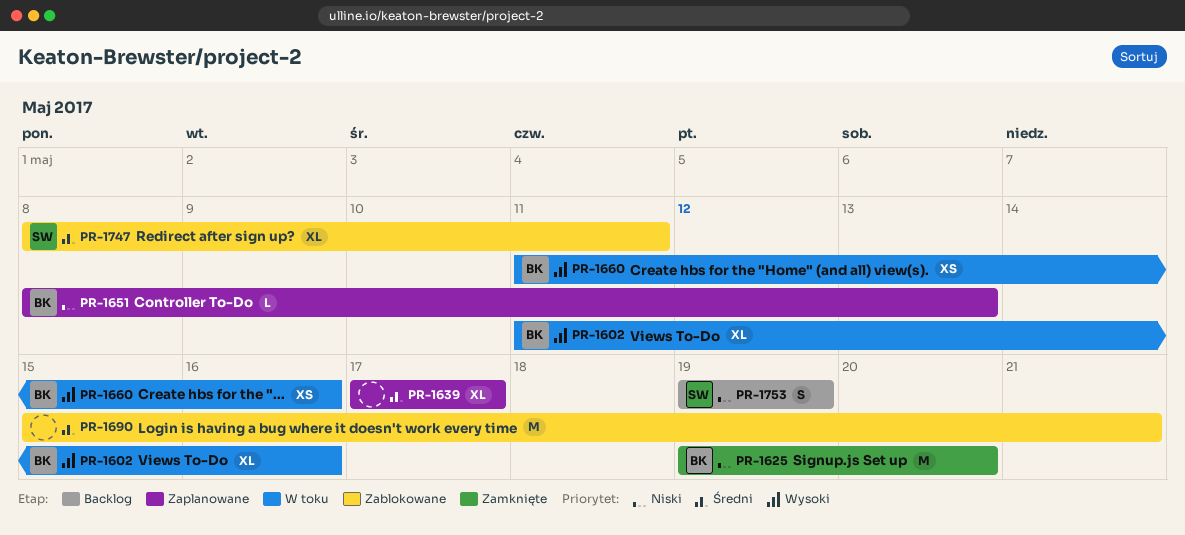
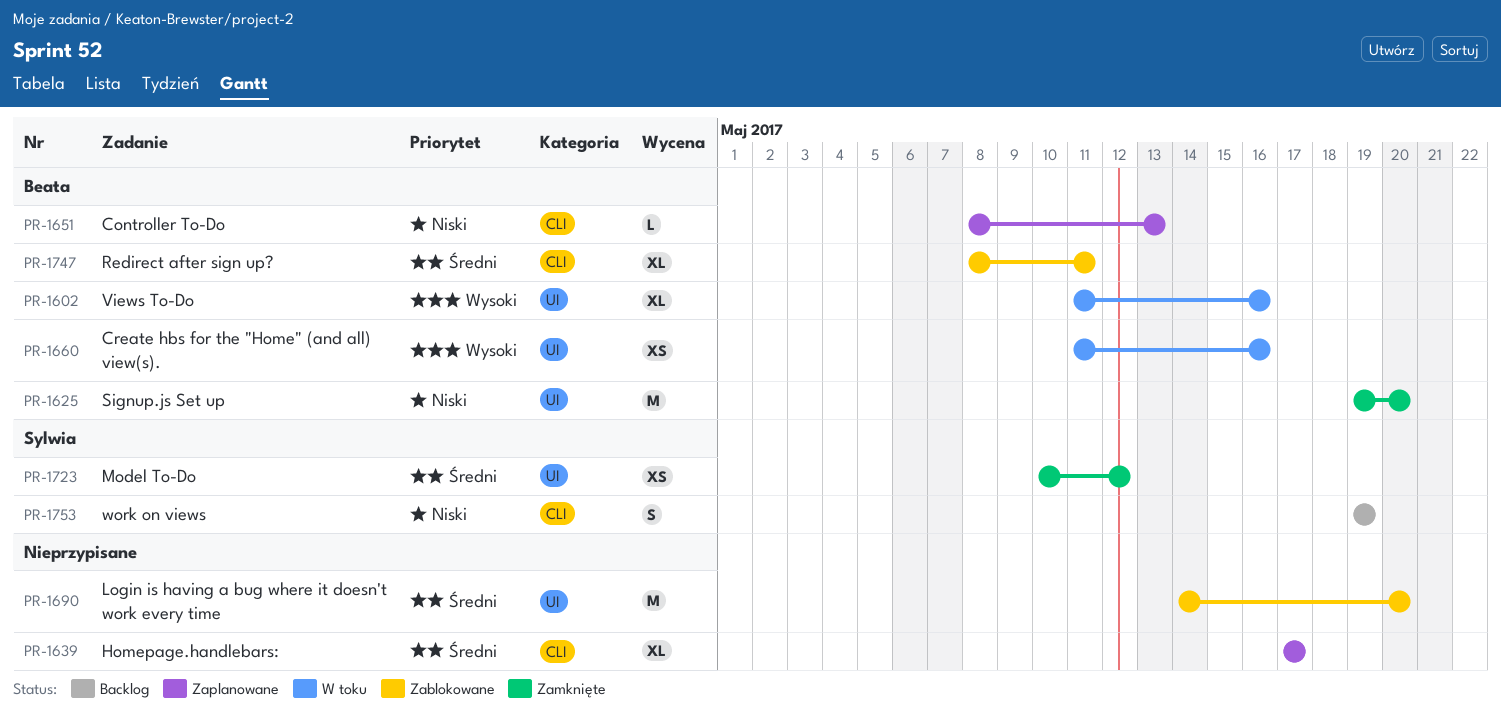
PR-1690, start: May 15 -> May 14
PR-1690, due: May 21 -> May 20
PR-1723: none -> present
PR-1747, owner: Sylwia -> Beata

